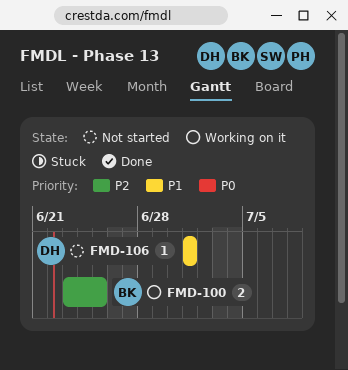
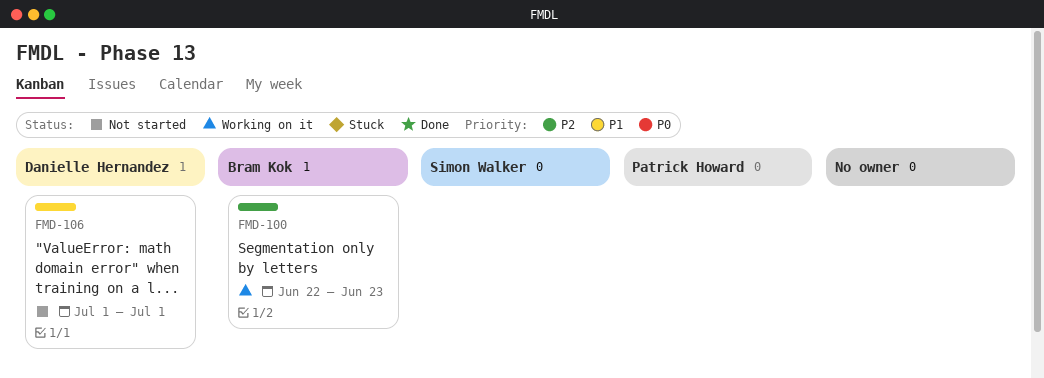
FMD-100, start: Jun 23 -> Jun 22
FMD-100, due: Jun 25 -> Jun 23

